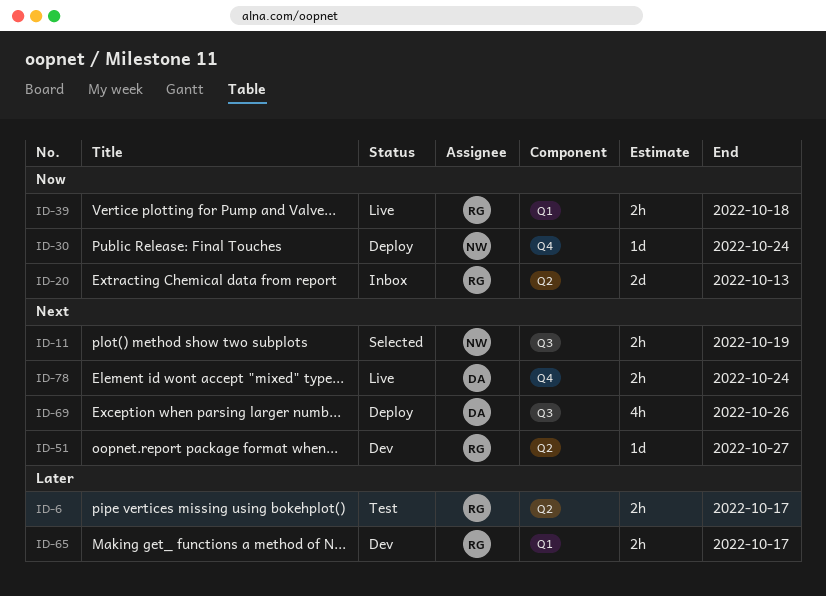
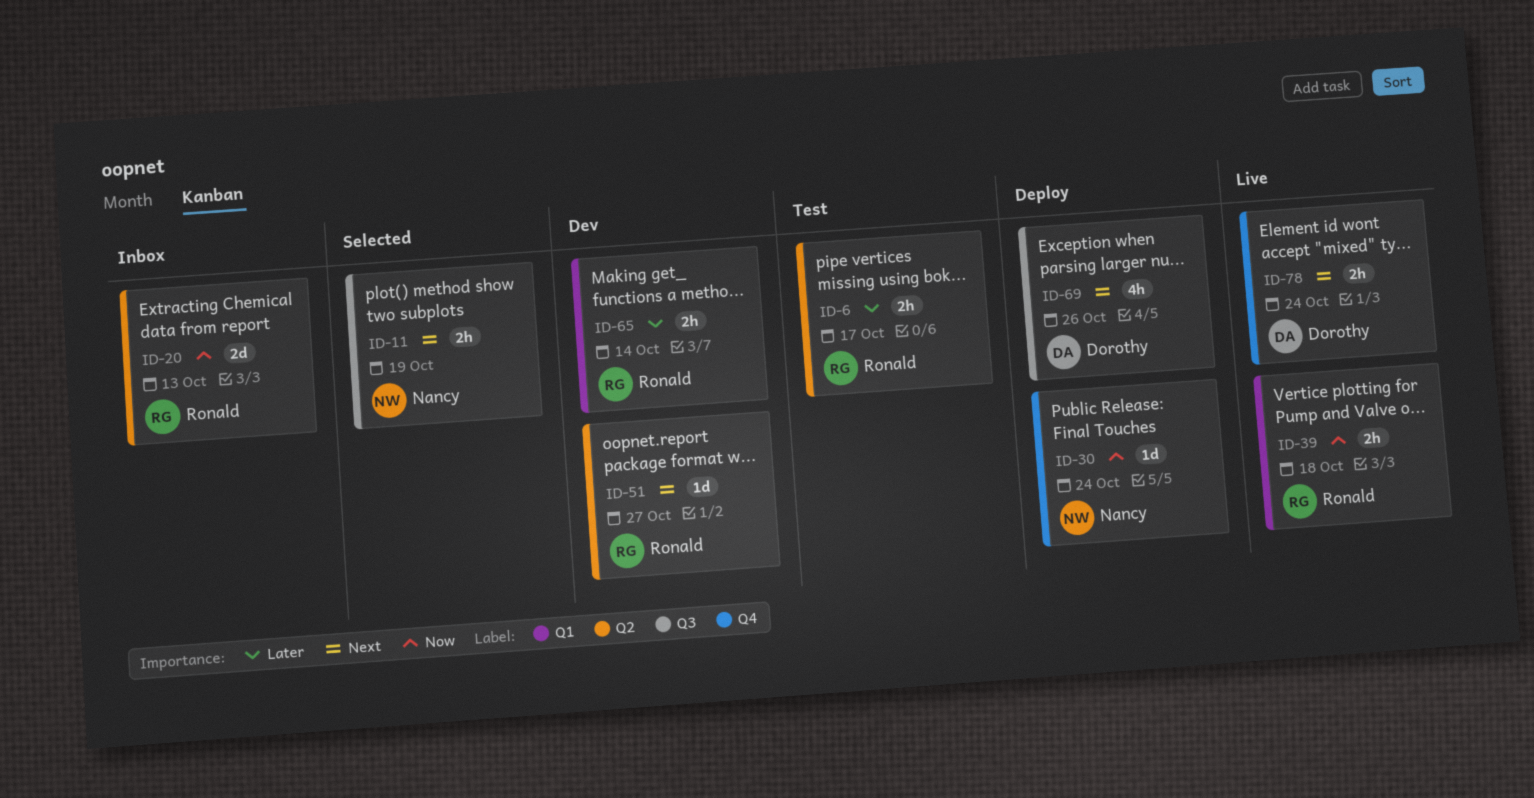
ID-65, due: Oct 17 -> Oct 14

